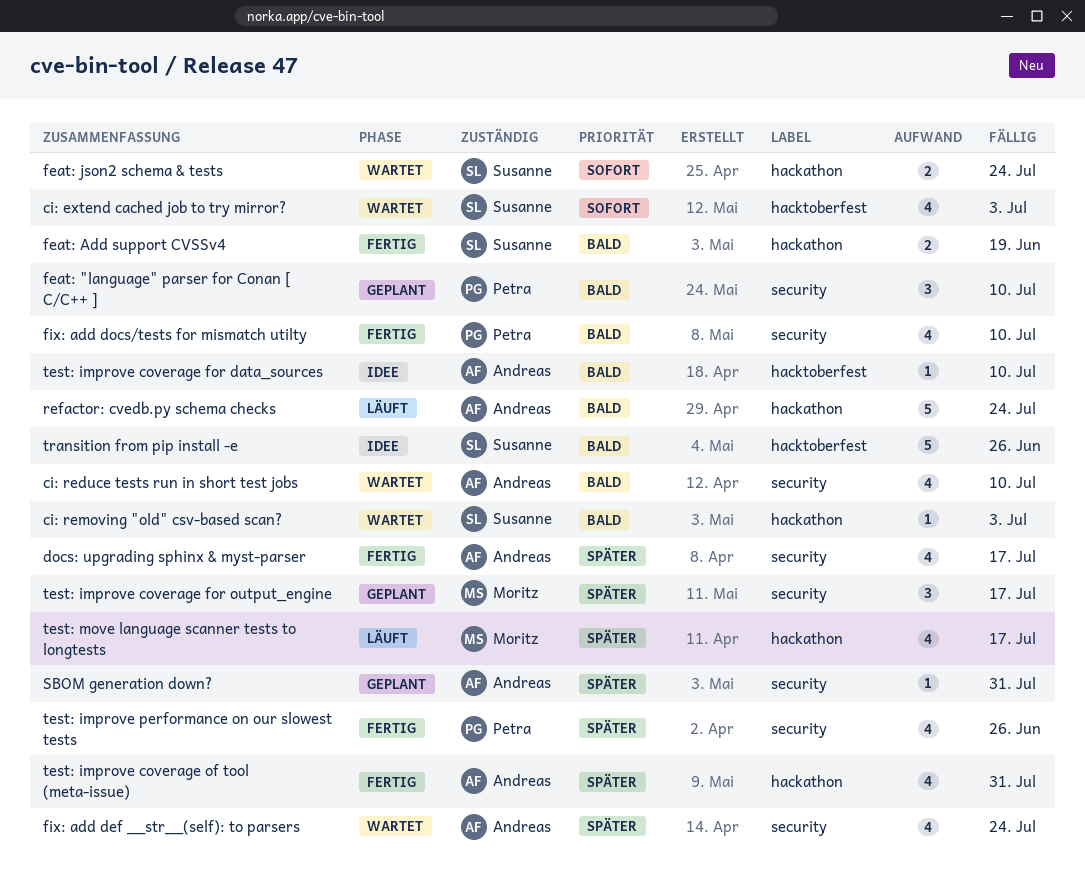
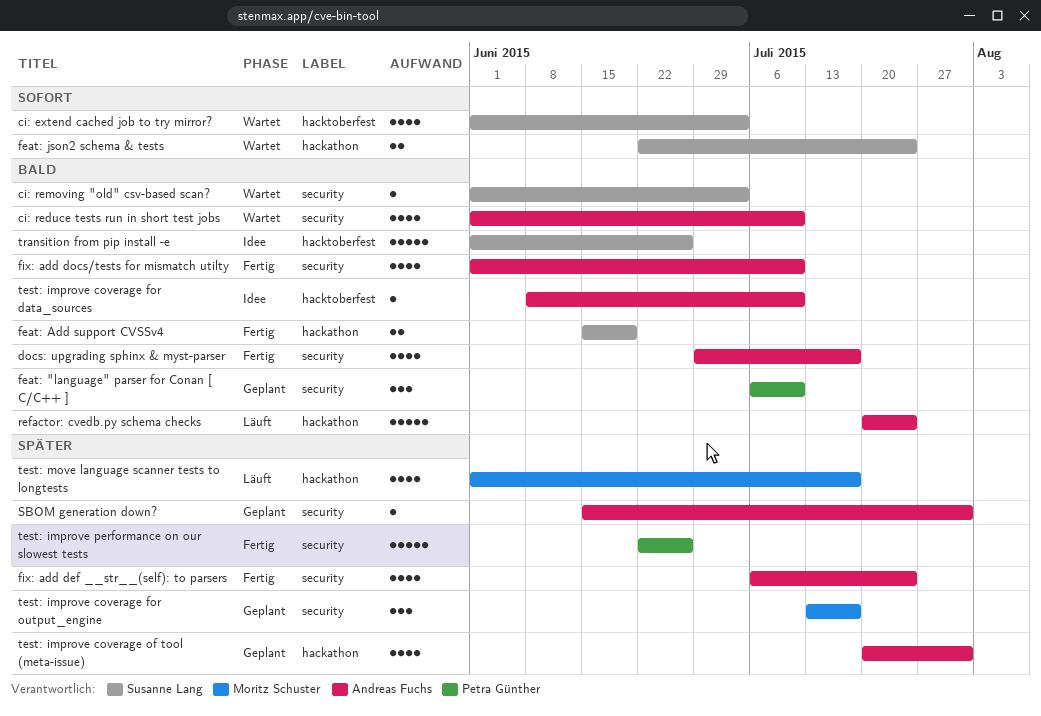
ci: removing "old" csv-based scan?, label: hackathon -> security
docs: upgrading sphinx & myst-parser, priority: Später -> Bald
fix: add def __str__(self): to parsers, status: Wartet -> Fertig
fix: add docs/tests for mismatch utilty, owner: Petra Günther -> Andreas Fuchs
test: improve coverage of tool (meta-issue), status: Fertig -> Geplant
test: improve performance on our slowest tests, estimate: 4 -> 5

